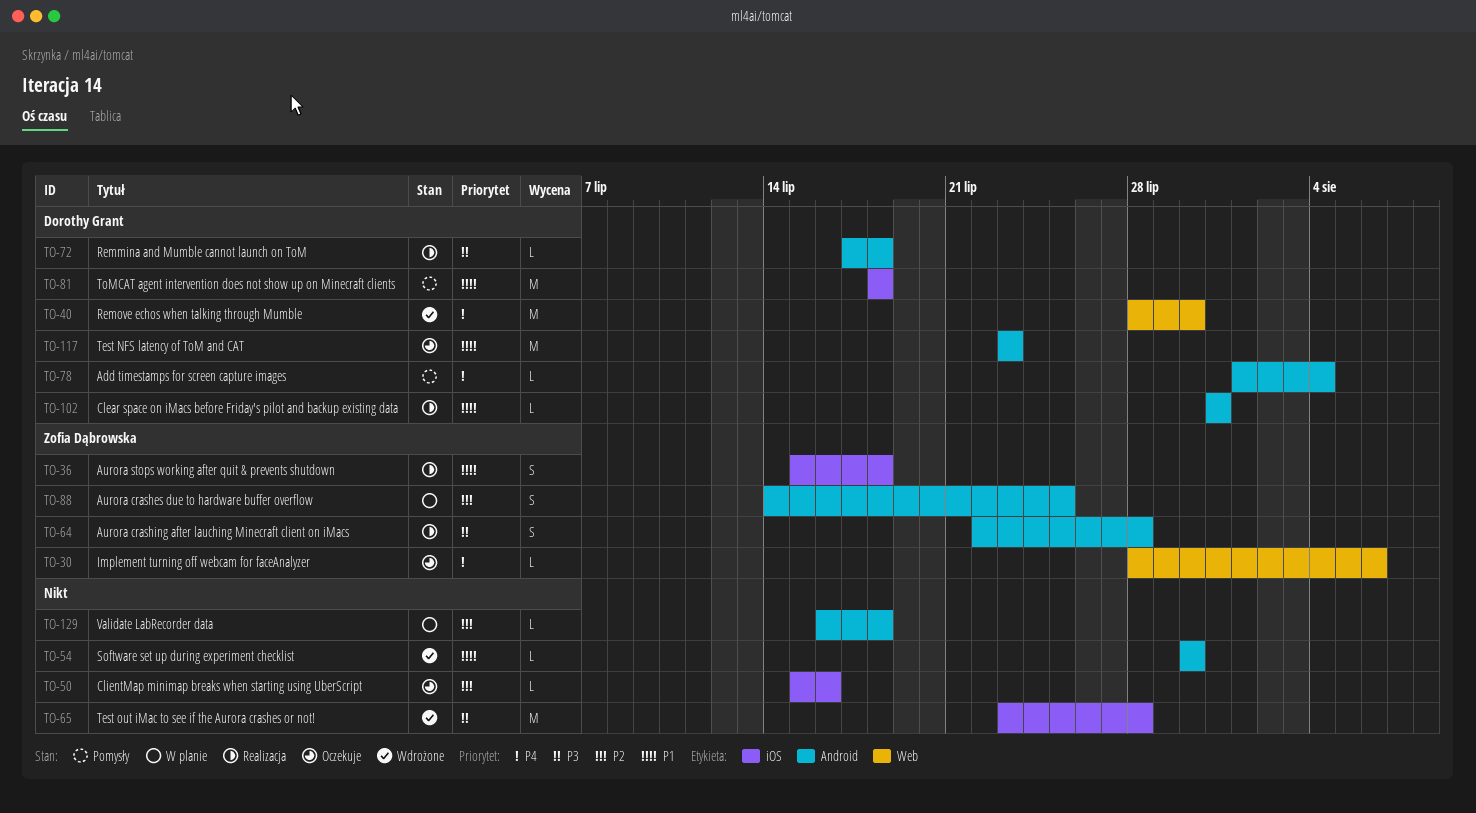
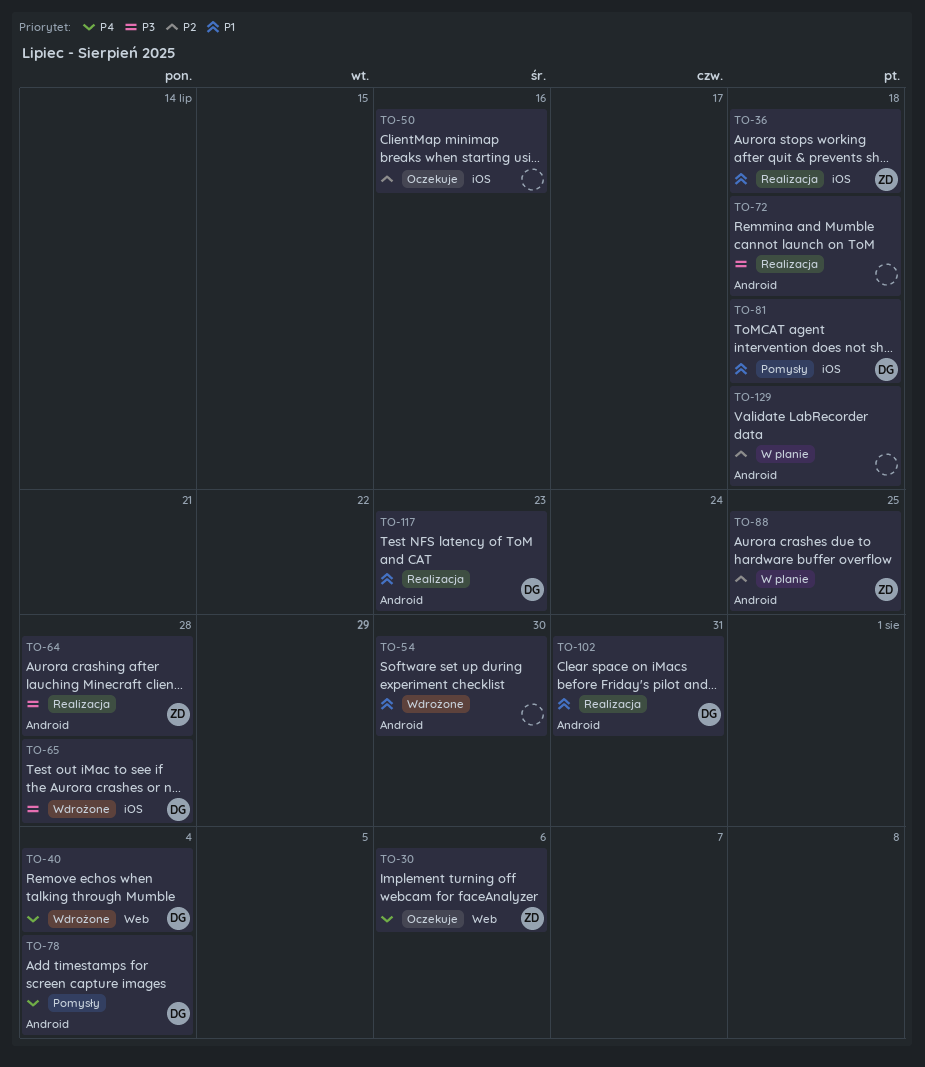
TO-40, due: Jul 30 -> Aug 4
TO-65, owner: none -> Dorothy Grant
TO-72, owner: Dorothy Grant -> none
TO-117, status: Oczekuje -> Realizacja

